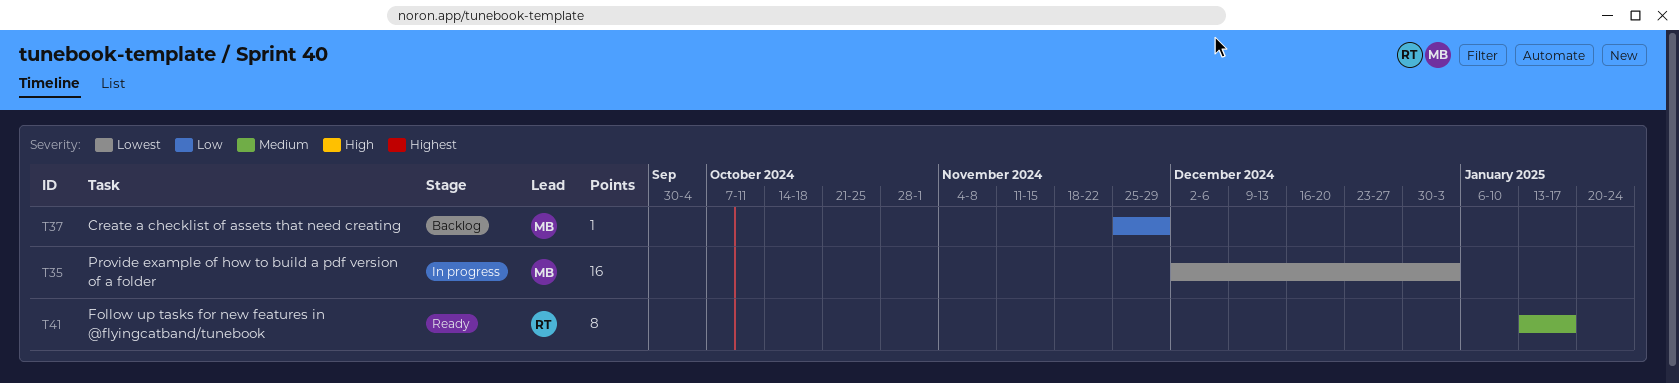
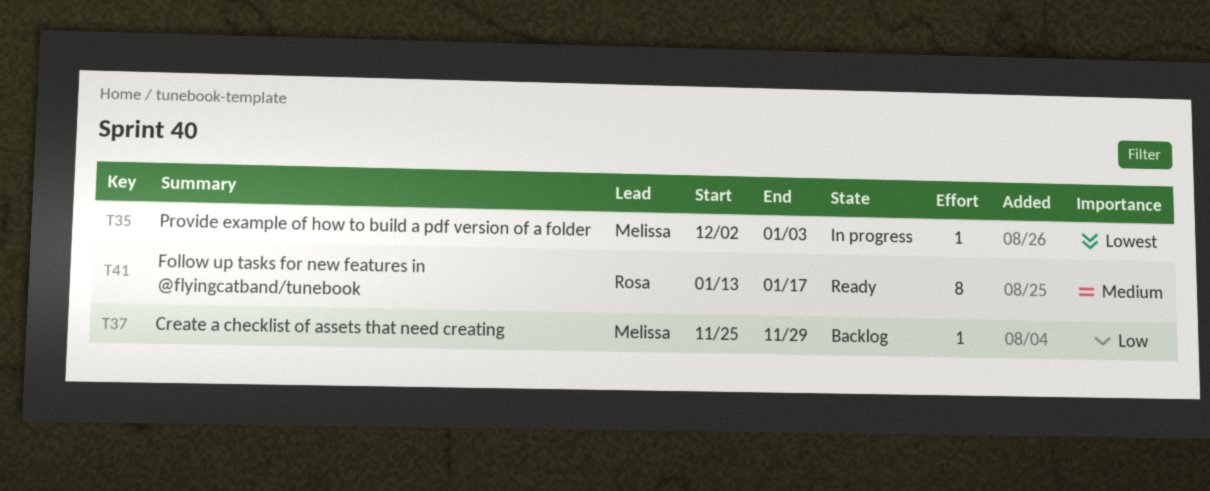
T35, estimate: 16 -> 1

